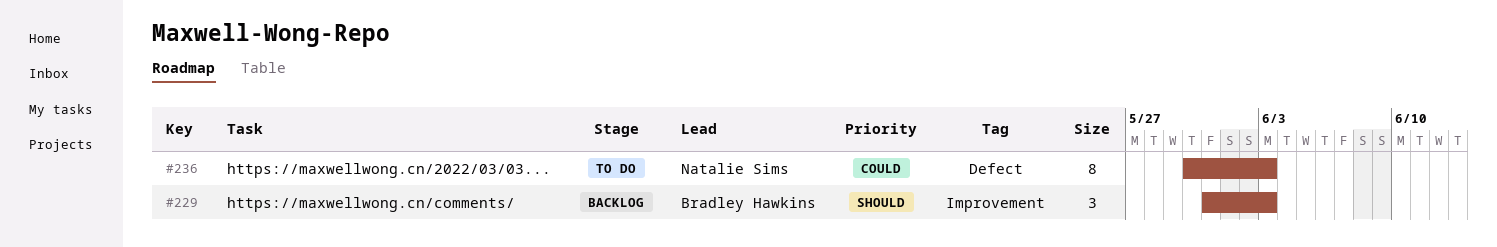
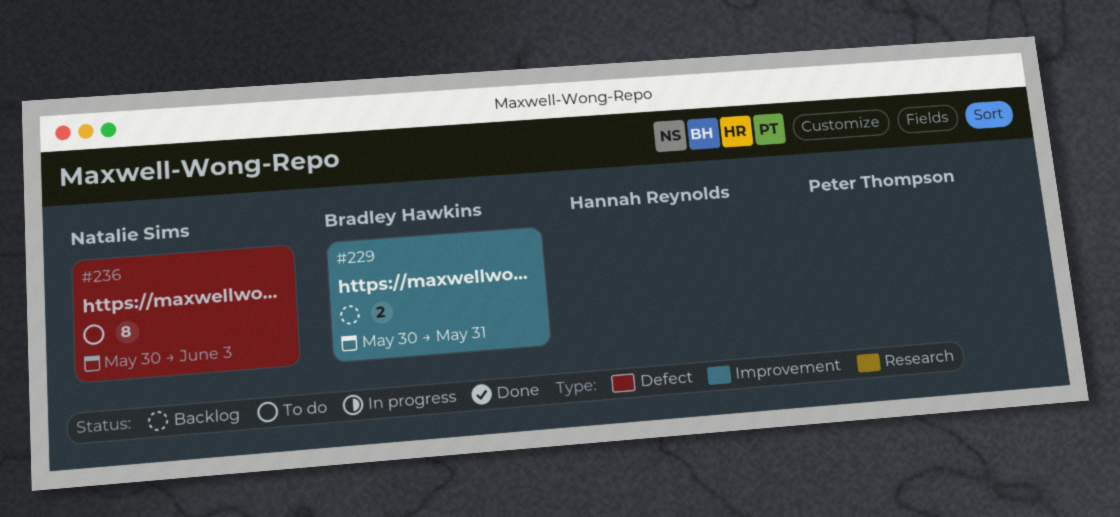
#229, estimate: 3 -> 2
#229, start: May 31 -> May 30
#229, due: Jun 3 -> May 31

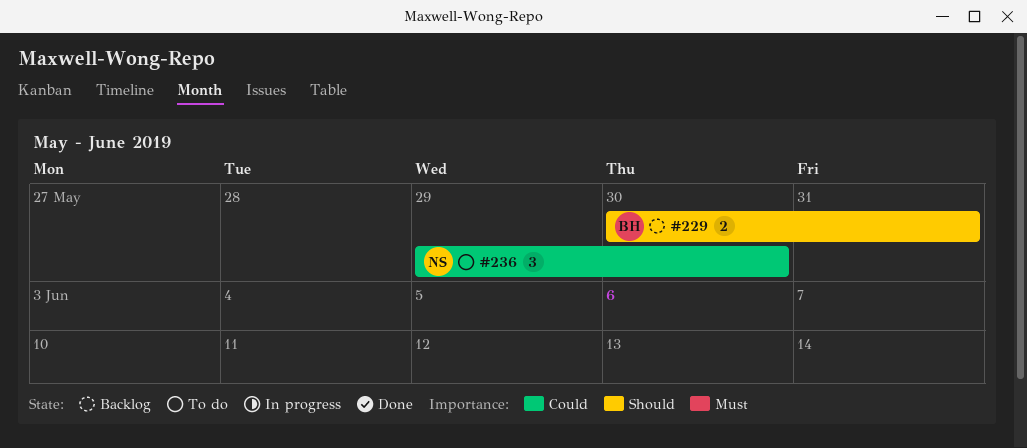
#236, estimate: 8 -> 3
#236, start: May 30 -> May 29
#236, due: Jun 3 -> May 30

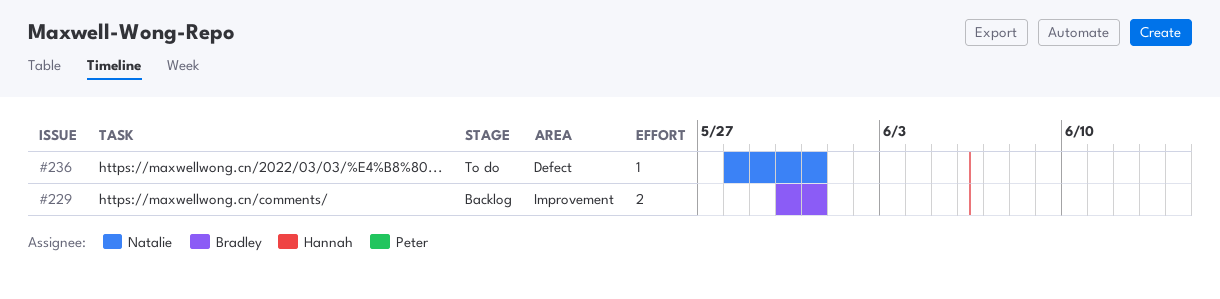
#236, estimate: 3 -> 1
#236, start: May 29 -> May 28
#236, due: May 30 -> May 31

